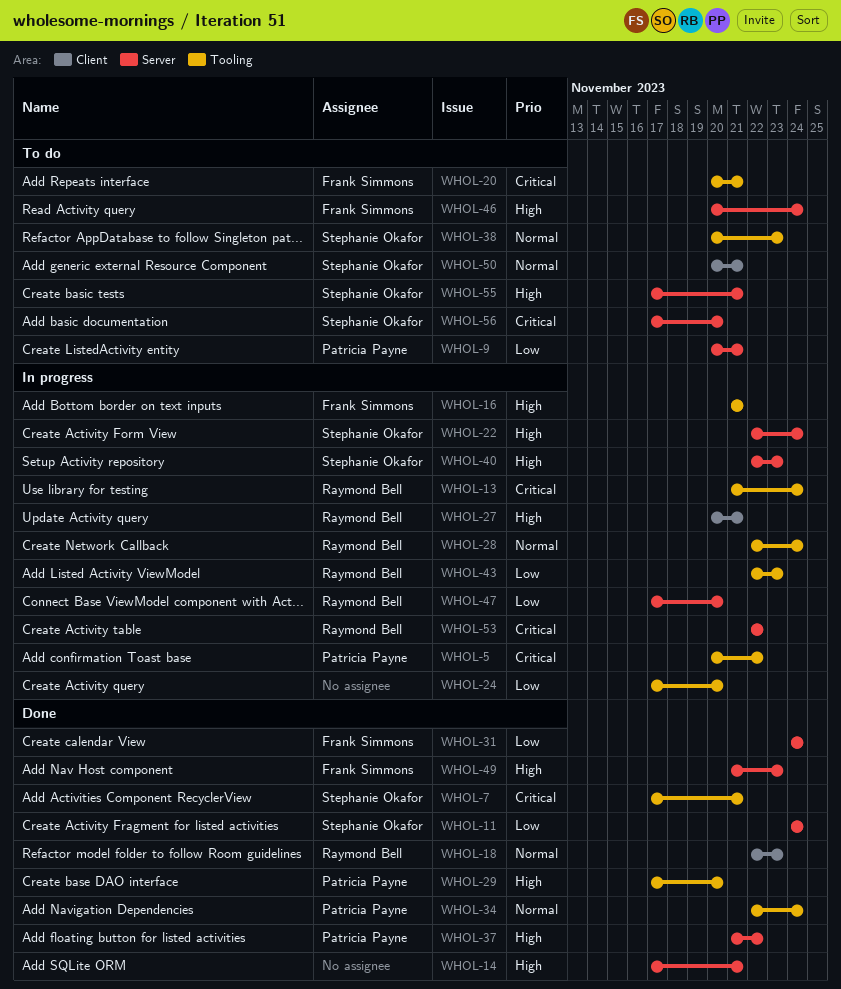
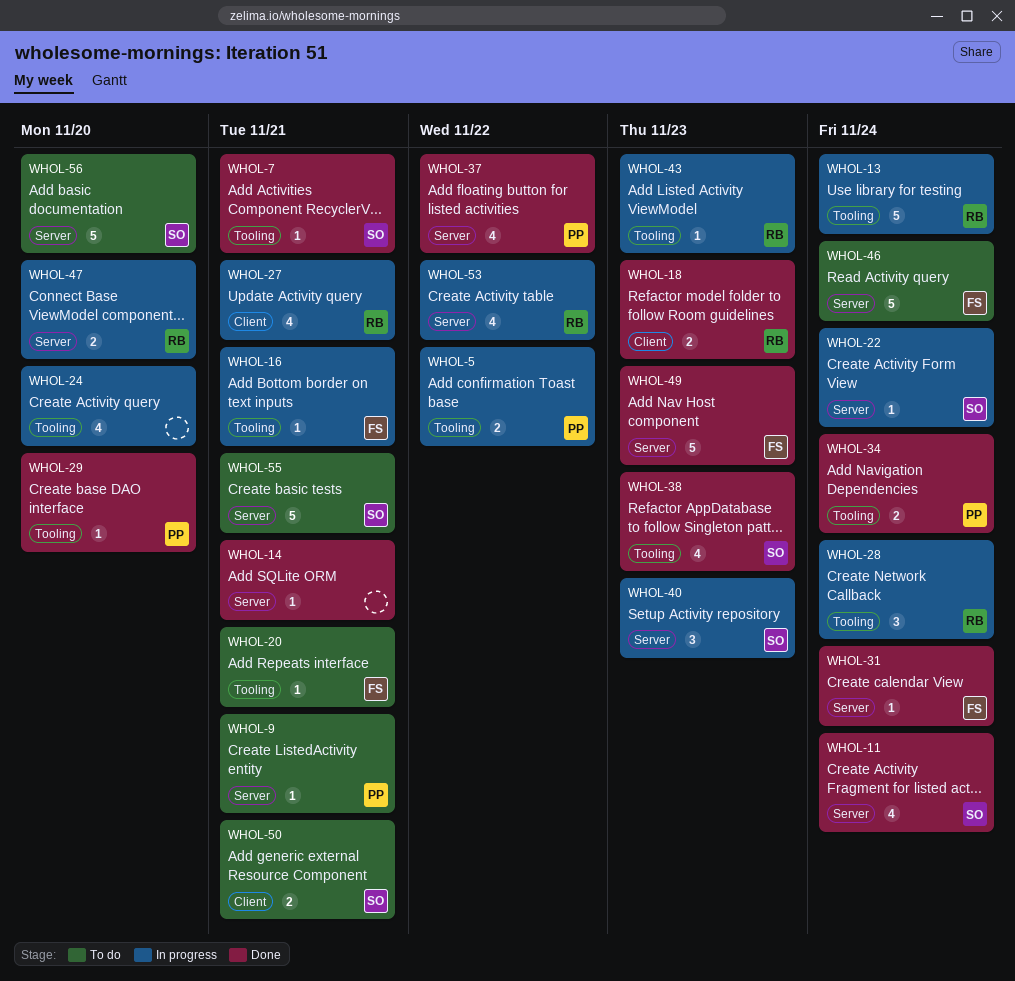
WHOL-38, status: To do -> Done

